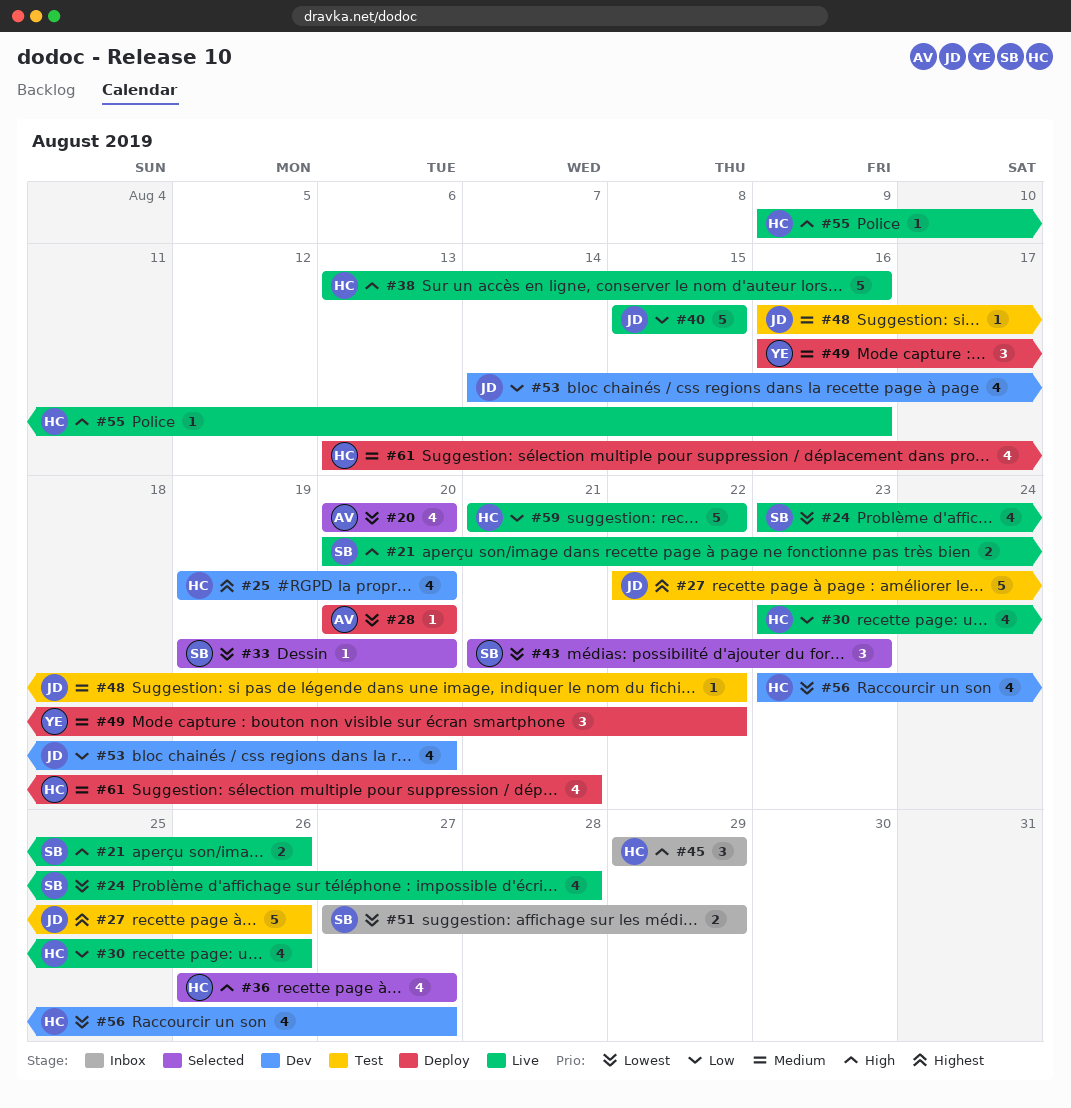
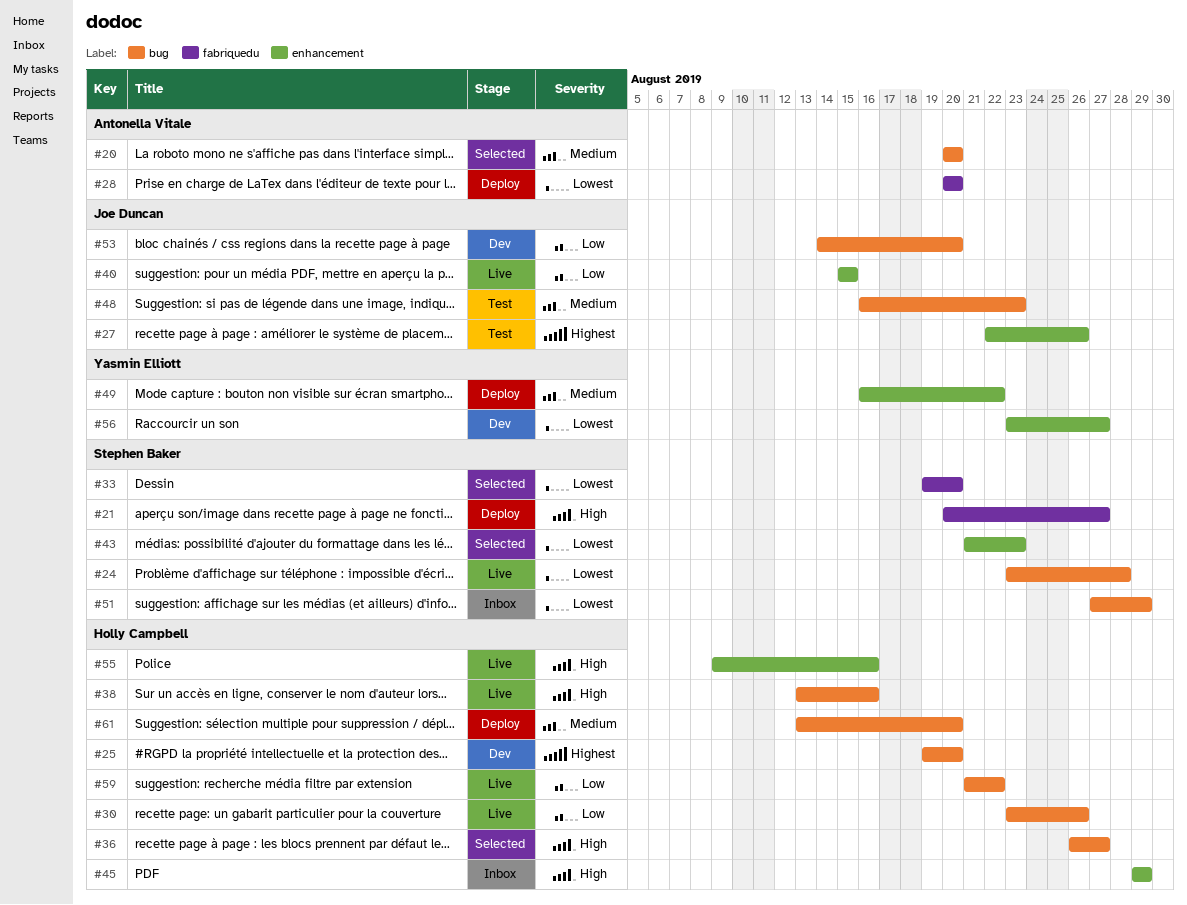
#20, priority: Lowest -> Medium
#21, status: Live -> Deploy
#21, due: Aug 26 -> Aug 27
#48, due: Aug 22 -> Aug 23
#56, owner: Holly Campbell -> Yasmin Elliott
#61, due: Aug 21 -> Aug 20

